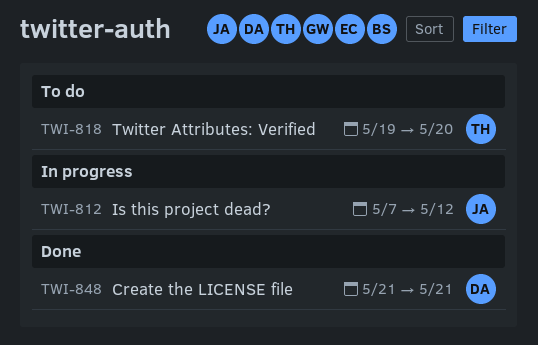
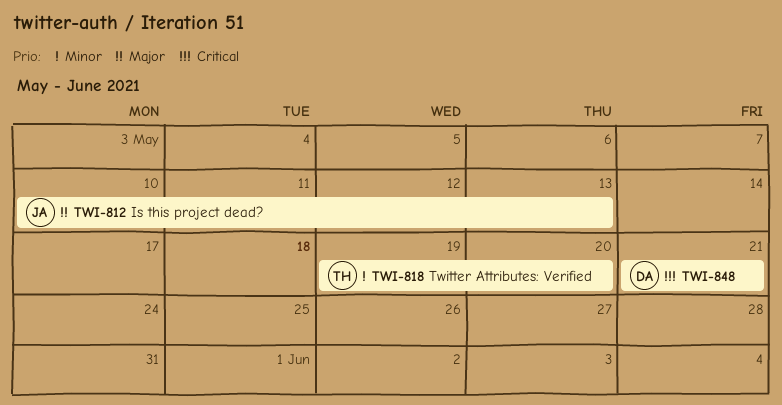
TWI-812, start: May 7 -> May 10
TWI-812, due: May 12 -> May 13

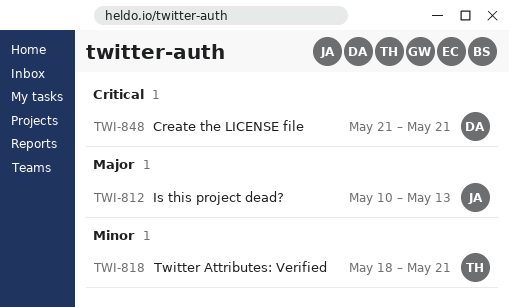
TWI-818, start: May 19 -> May 18
TWI-818, due: May 20 -> May 21

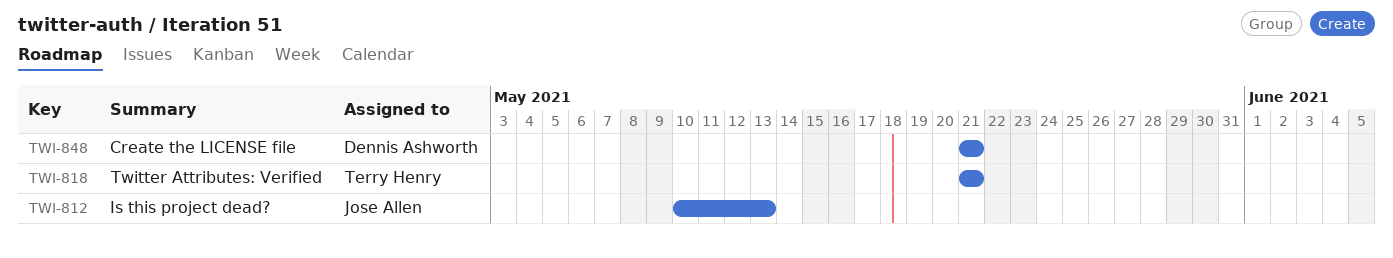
TWI-818, start: May 18 -> May 21

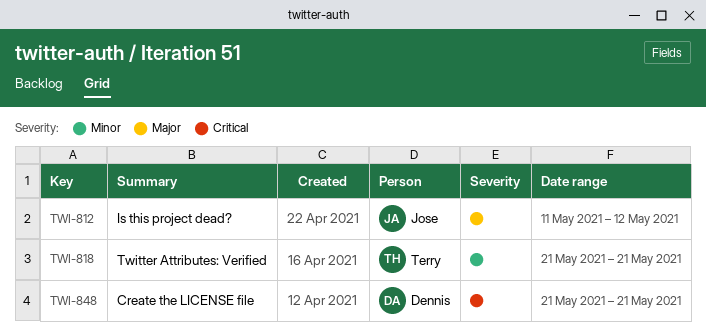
TWI-812, start: May 10 -> May 11
TWI-812, due: May 13 -> May 12

